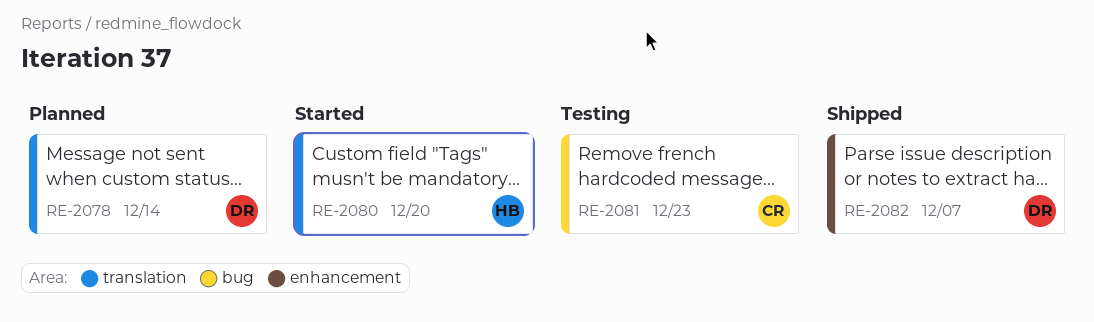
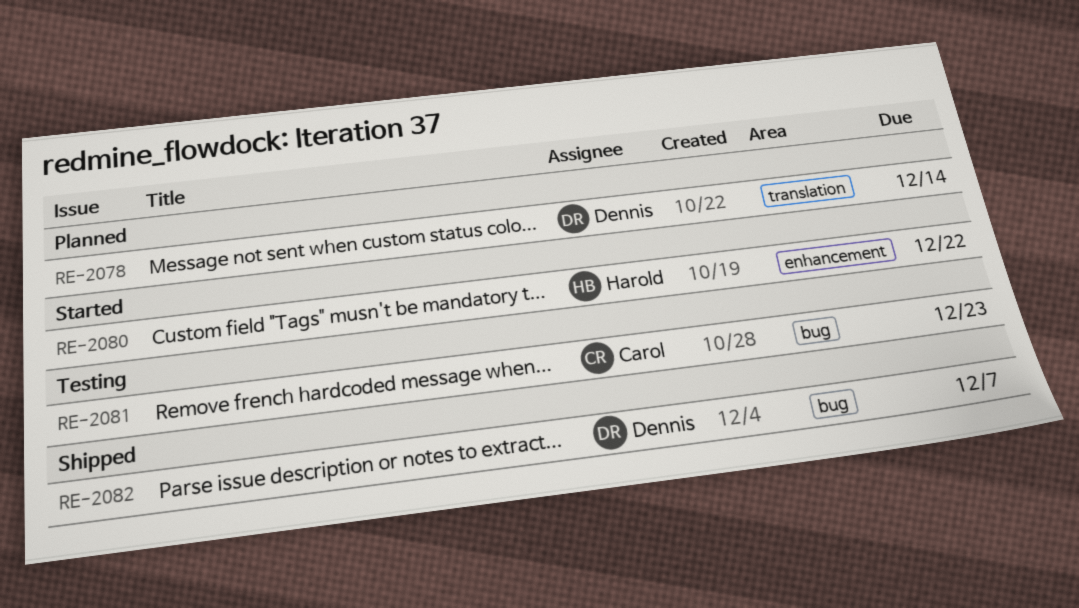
RE-2080, label: translation -> enhancement
RE-2080, due: Dec 20 -> Dec 22
RE-2082, label: enhancement -> bug

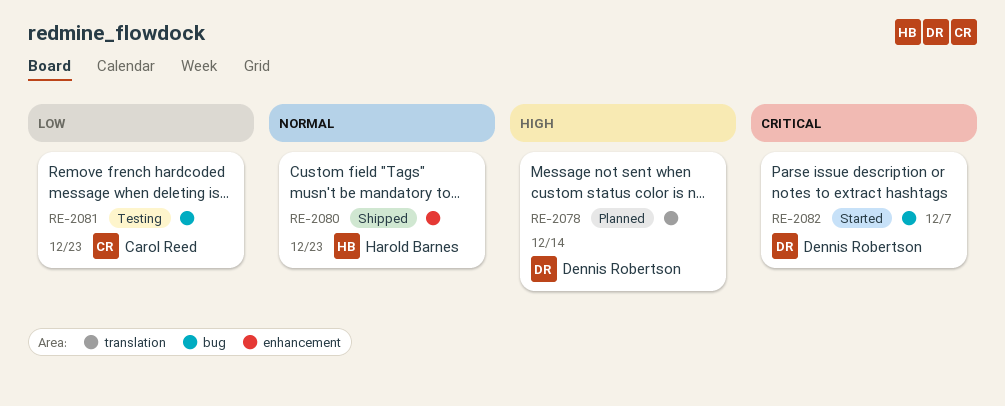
RE-2080, status: Started -> Shipped
RE-2080, due: Dec 22 -> Dec 23
RE-2082, status: Shipped -> Started

